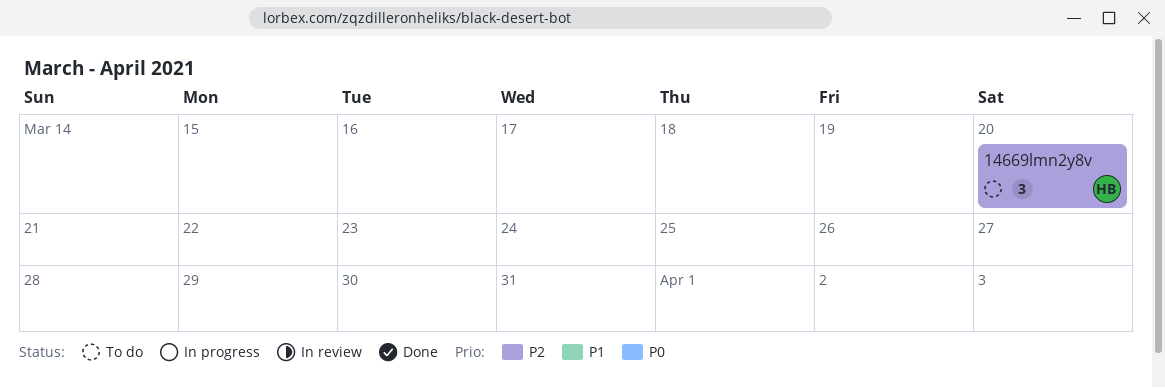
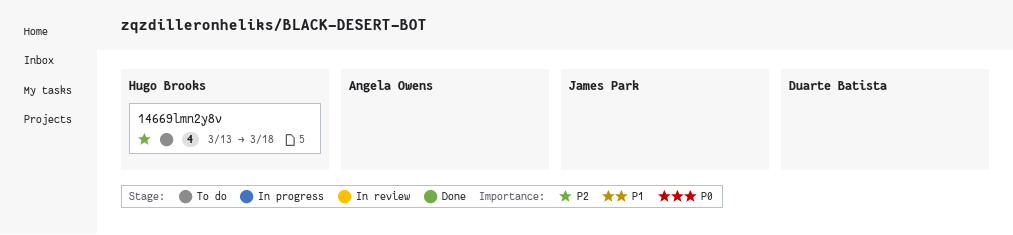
14669lmn2y8v, estimate: 3 -> 4
14669lmn2y8v, due: Mar 20 -> Mar 18

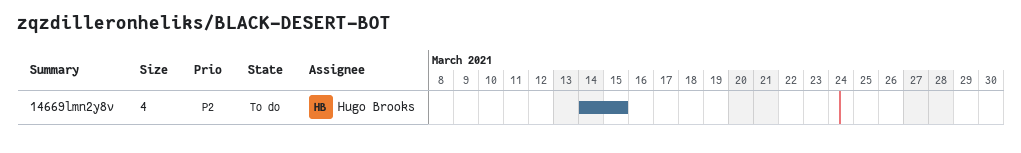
14669lmn2y8v, start: Mar 13 -> Mar 14
14669lmn2y8v, due: Mar 18 -> Mar 15

